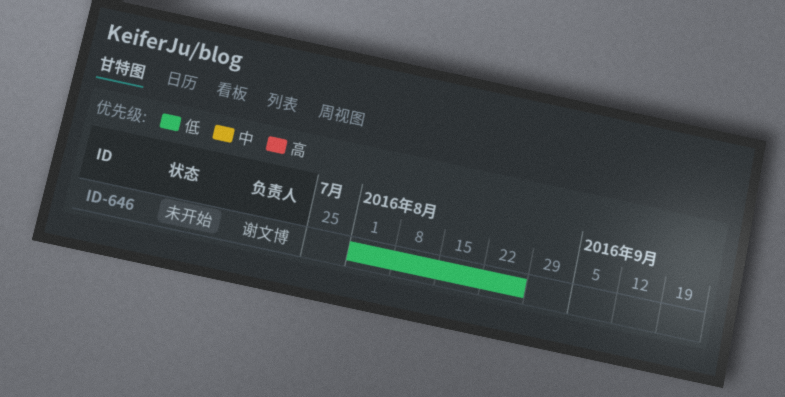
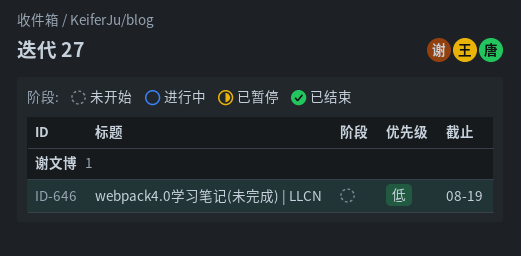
ID-646, due: Aug 26 -> Aug 19

